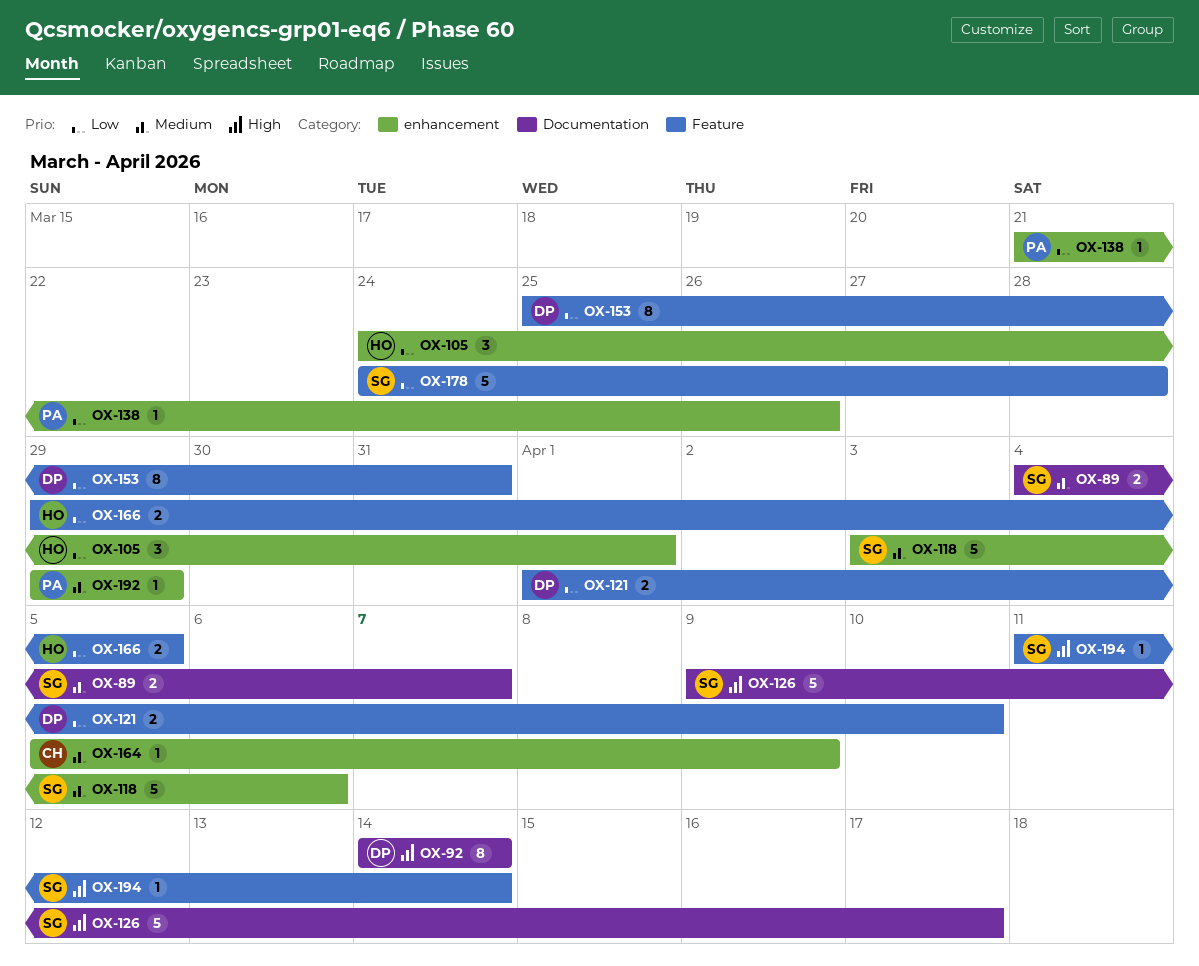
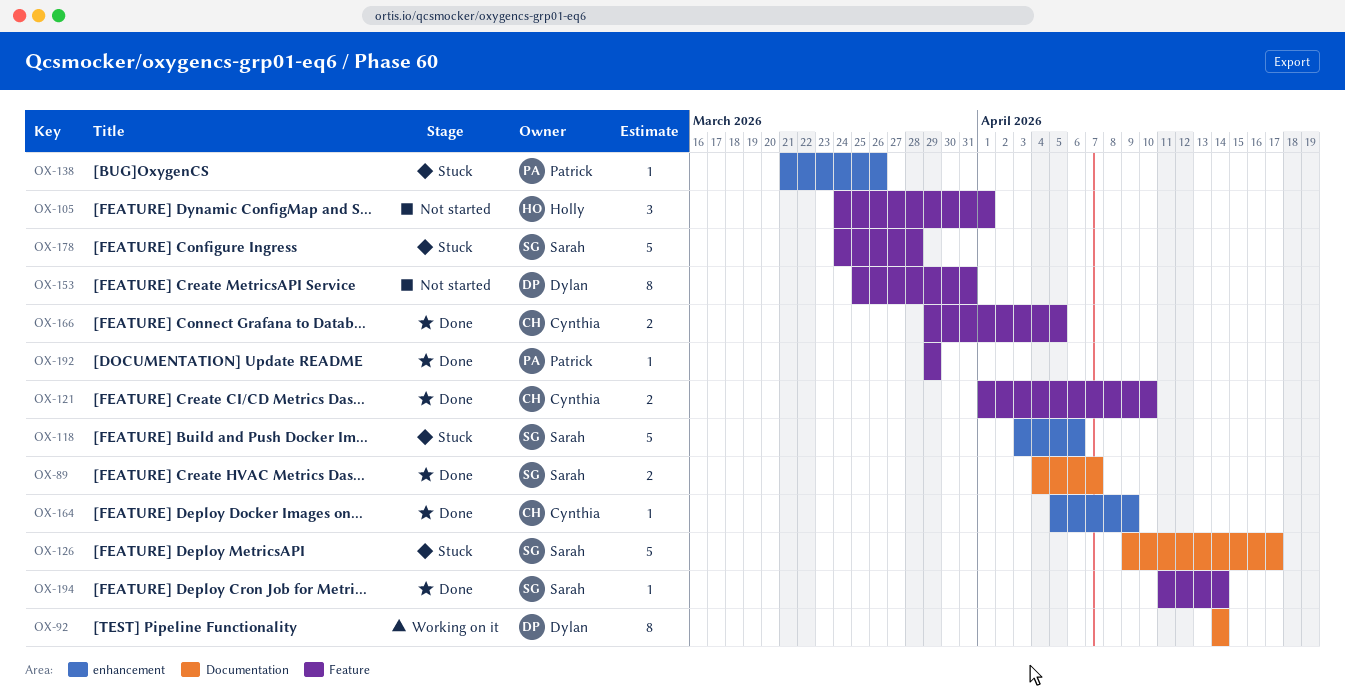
OX-105, label: enhancement -> Feature
OX-121, owner: Dylan -> Cynthia
OX-166, owner: Holly -> Cynthia
OX-192, label: enhancement -> Feature

